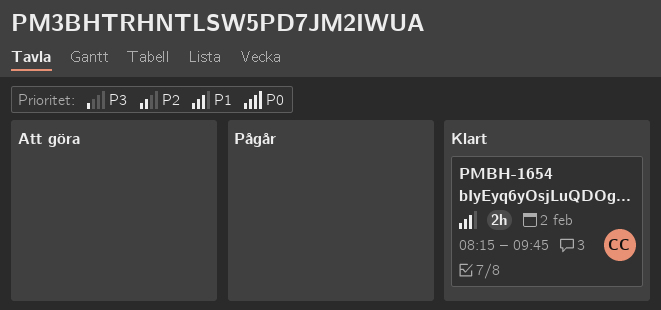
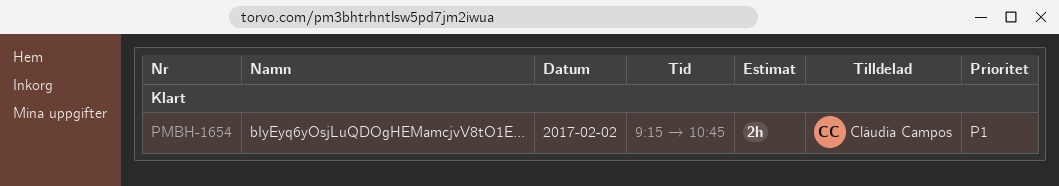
PMBH-1654, begins: 08:15 -> 09:15
PMBH-1654, ends: 09:45 -> 10:45

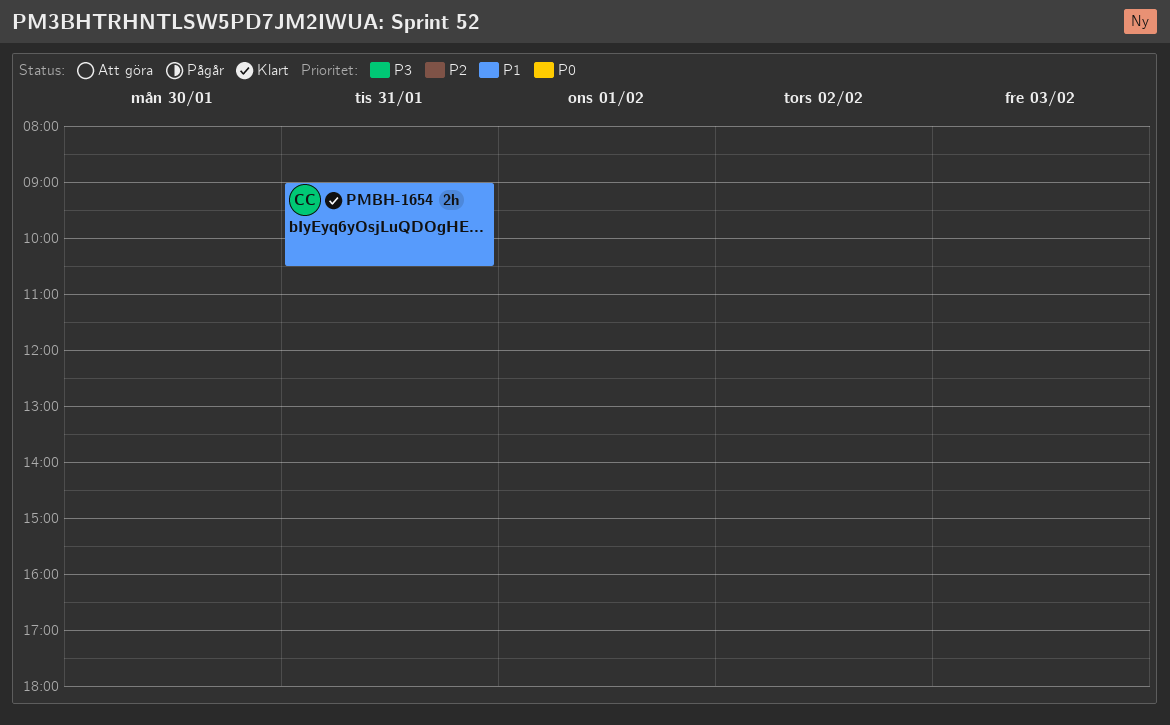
PMBH-1654, day: Feb 2 -> Jan 31
PMBH-1654, begins: 09:15 -> 09:00
PMBH-1654, ends: 10:45 -> 10:30

